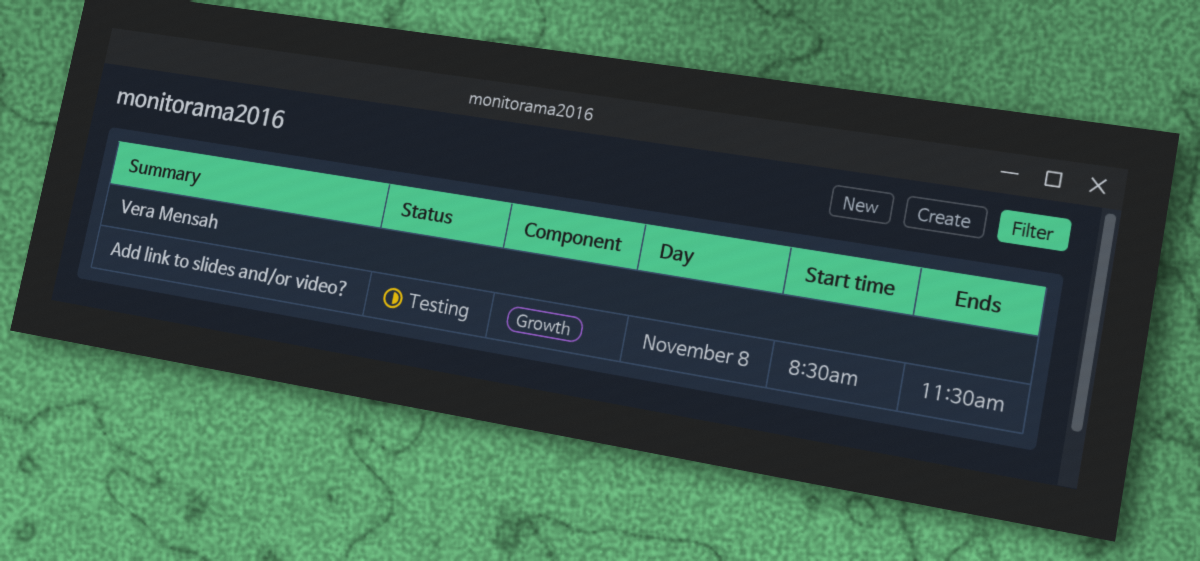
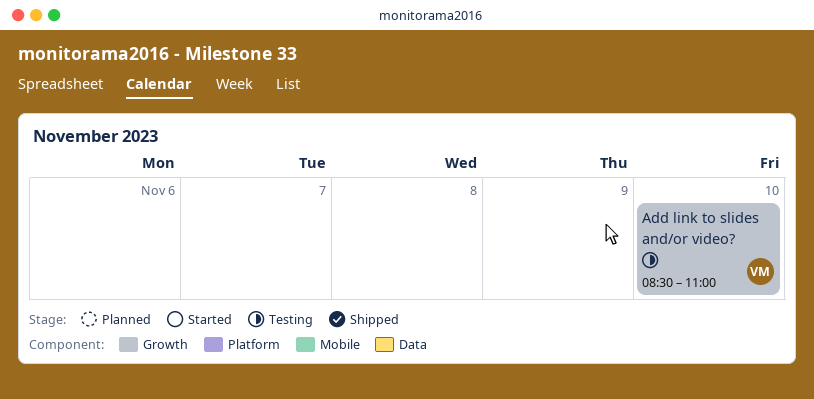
Add link to slides and/or video?, day: Nov 8 -> Nov 10
Add link to slides and/or video?, ends: 11:30 -> 11:00

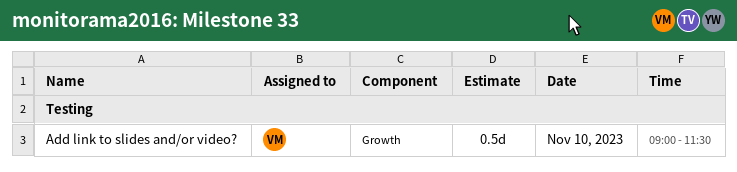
Add link to slides and/or video?, begins: 08:30 -> 09:00
Add link to slides and/or video?, ends: 11:00 -> 11:30

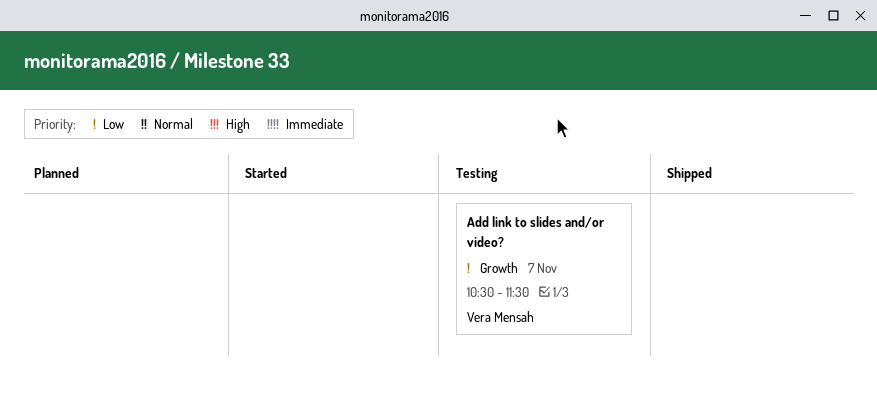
Add link to slides and/or video?, day: Nov 10 -> Nov 7
Add link to slides and/or video?, begins: 09:00 -> 10:30

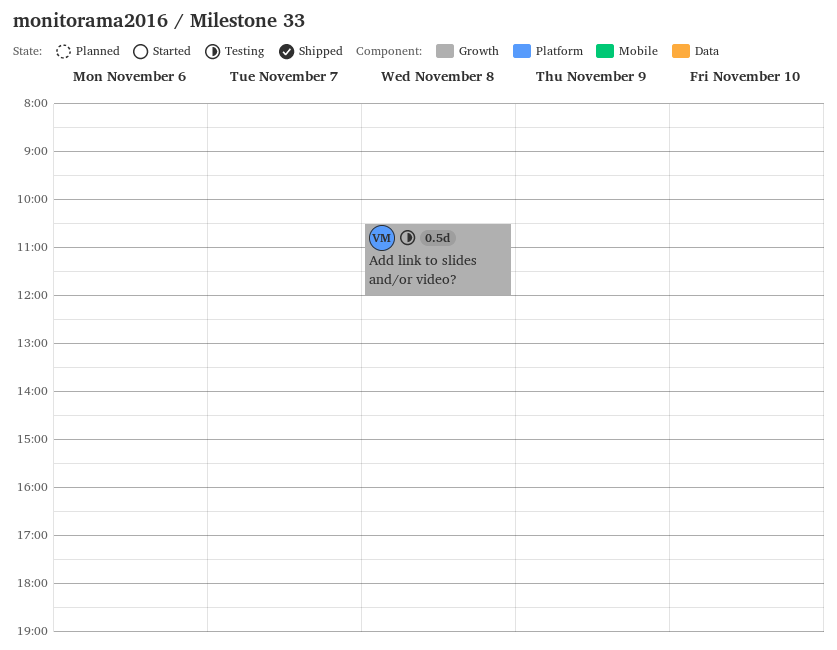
Add link to slides and/or video?, day: Nov 7 -> Nov 8
Add link to slides and/or video?, ends: 11:30 -> 12:00

